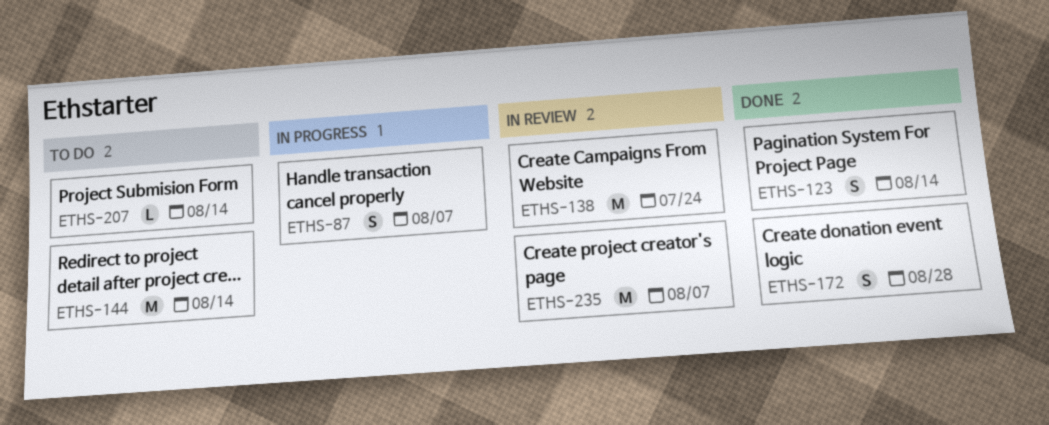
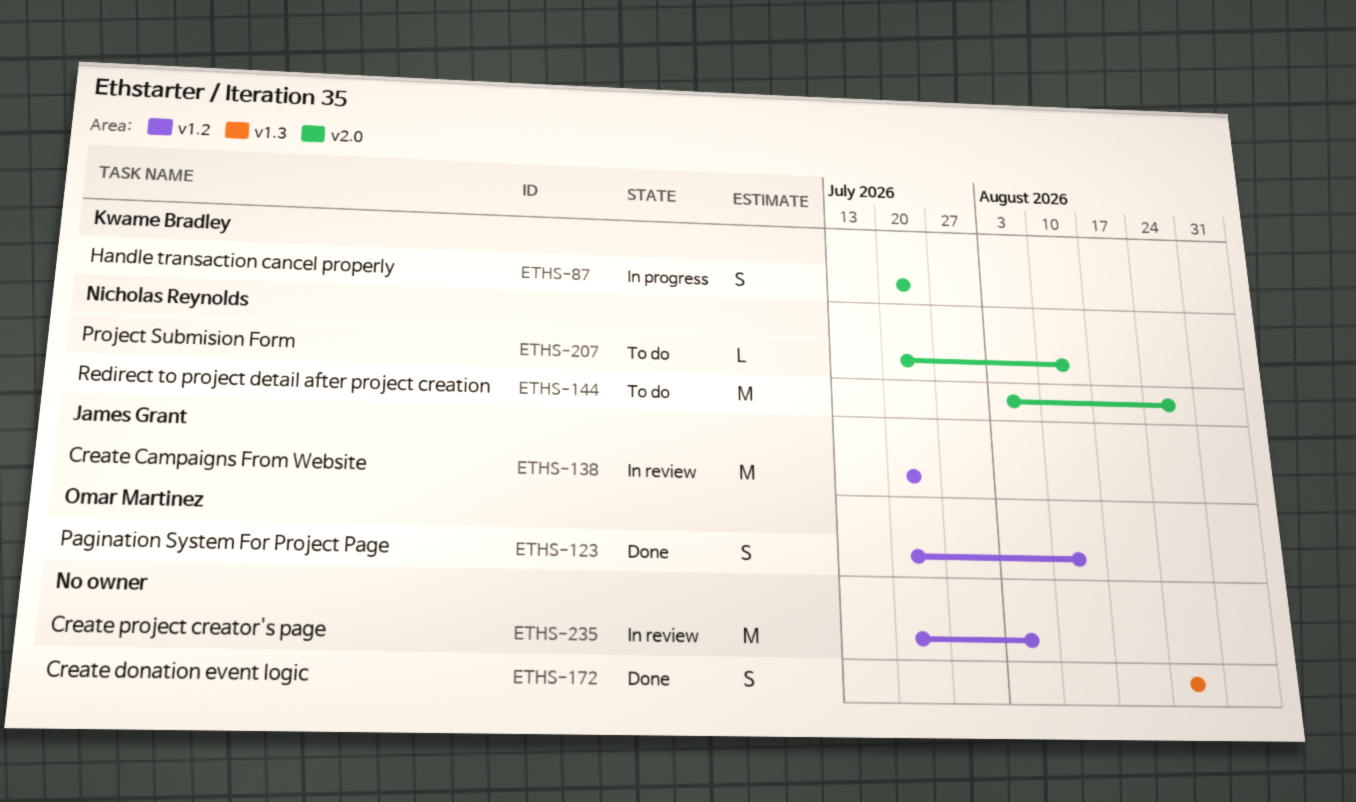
ETHS-87, due: Aug 7 -> Jul 24
ETHS-144, due: Aug 14 -> Aug 28

